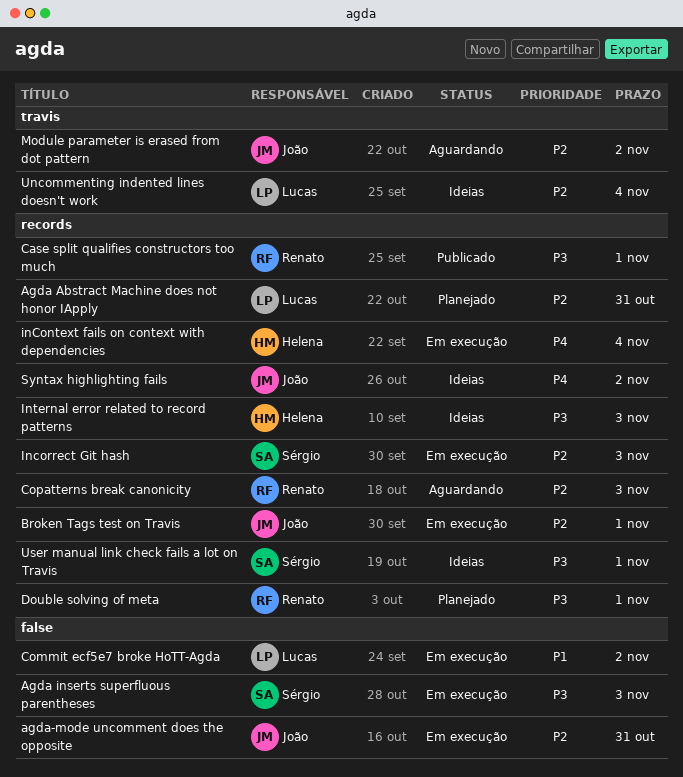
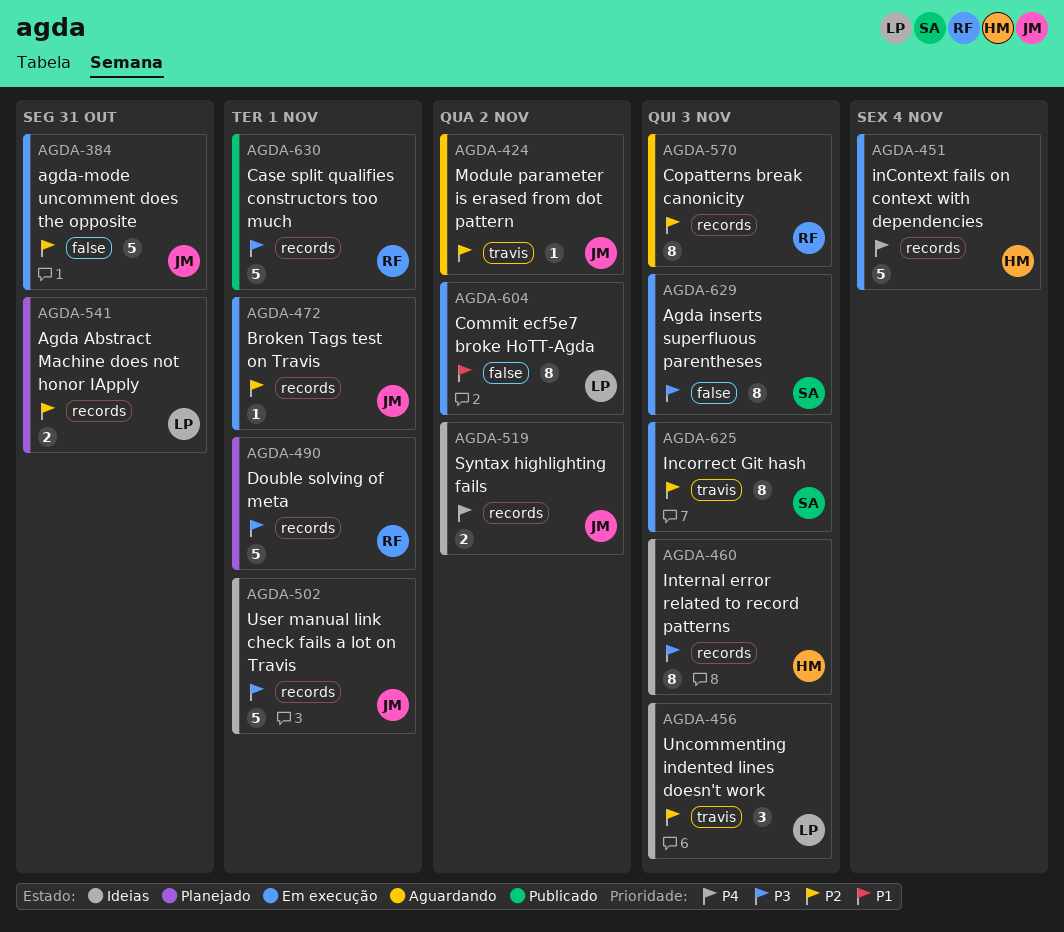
Incorrect Git hash, label: records -> travis
Uncommenting indented lines doesn't work, due: Nov 4 -> Nov 3
User manual link check fails a lot on Travis, owner: Sérgio -> João

